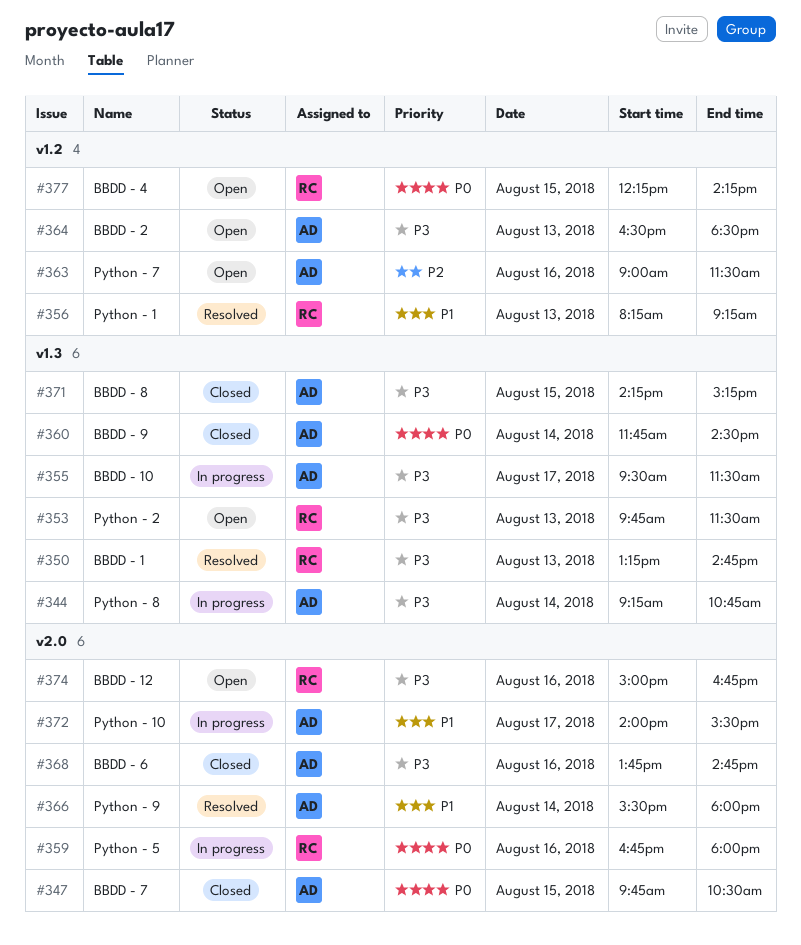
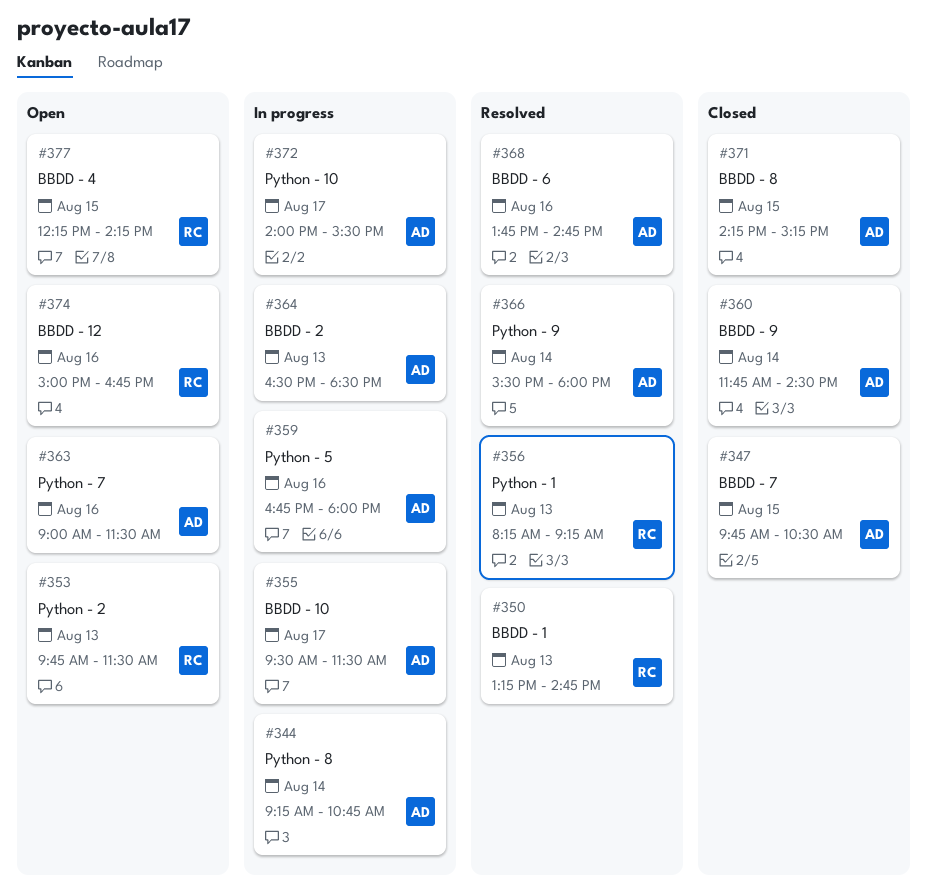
#359, owner: RC -> AD
#364, status: Open -> In progress
#368, status: Closed -> Resolved

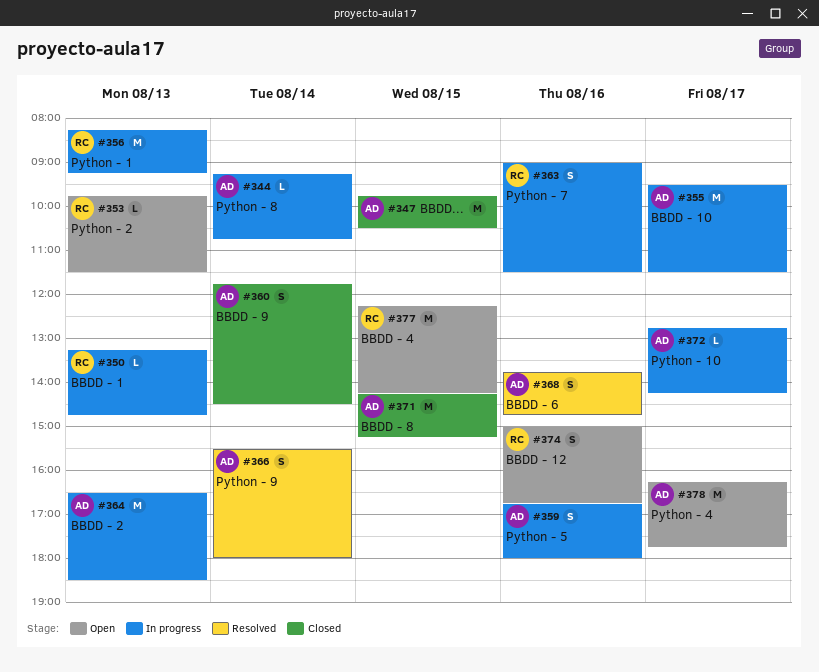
#350, status: Resolved -> In progress
#356, status: Resolved -> In progress
#363, status: Open -> In progress
#363, owner: AD -> RC
#372, begins: 14:00 -> 12:45
#372, ends: 15:30 -> 14:15
#378: none -> present

